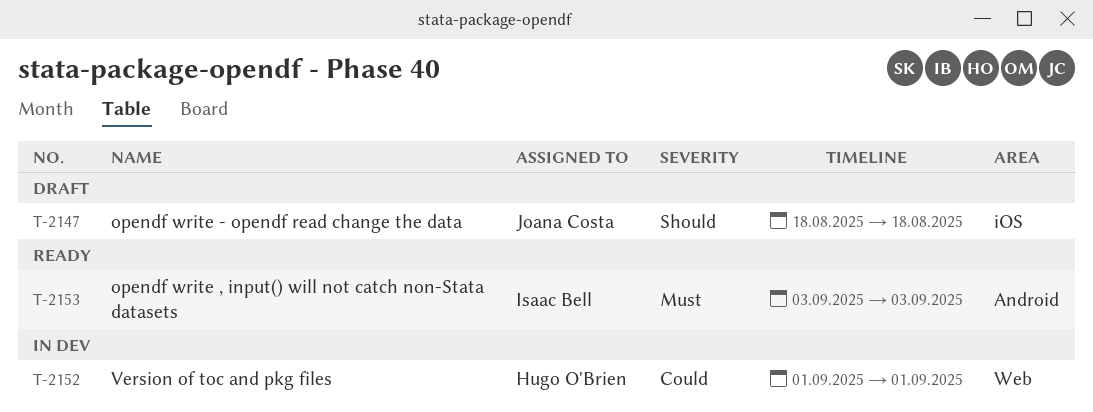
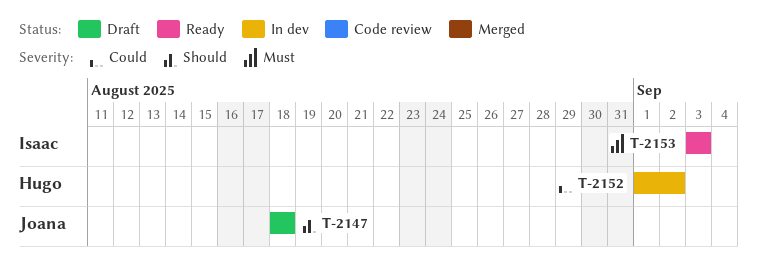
T-2152, due: Sep 1 -> Sep 2

